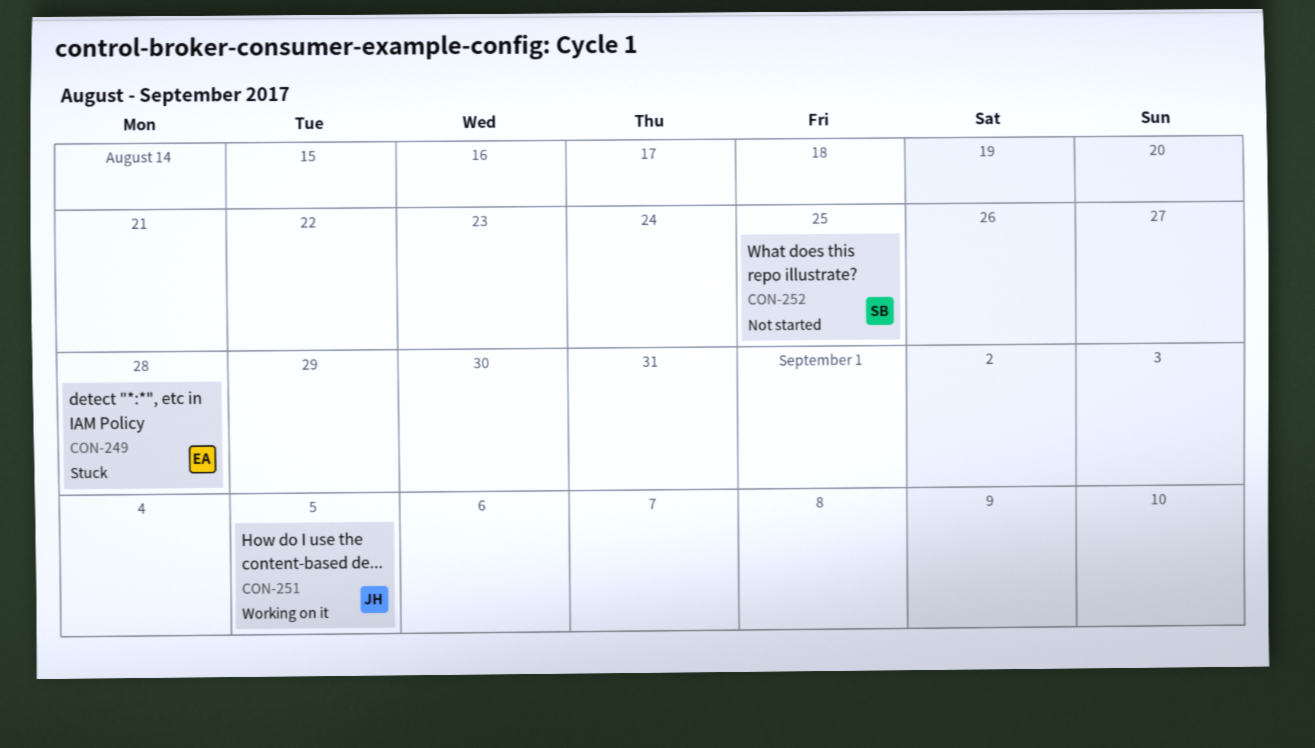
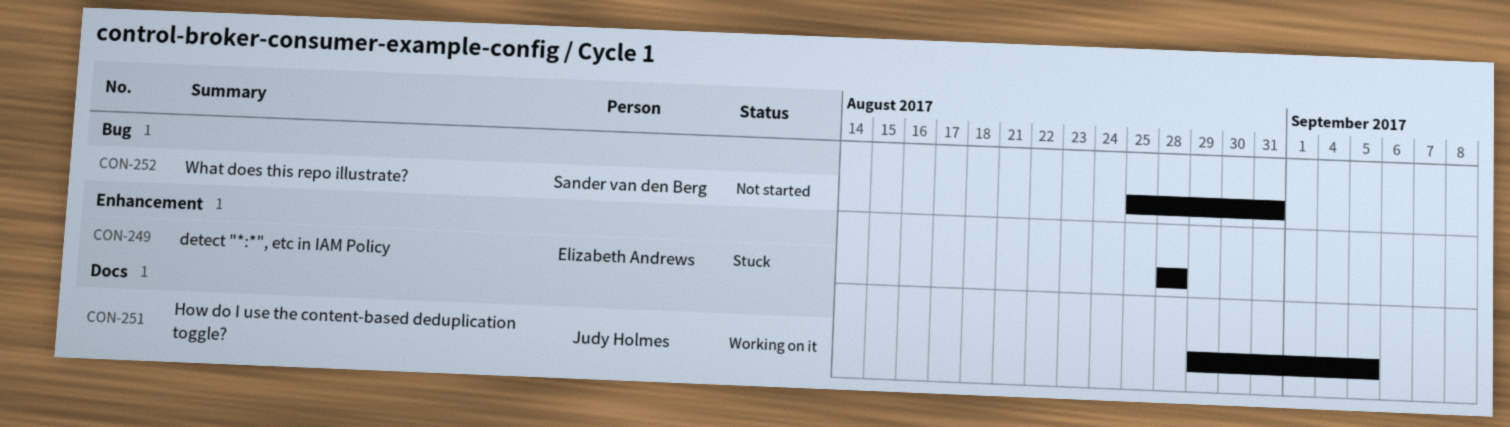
CON-252, due: Aug 25 -> Aug 31

